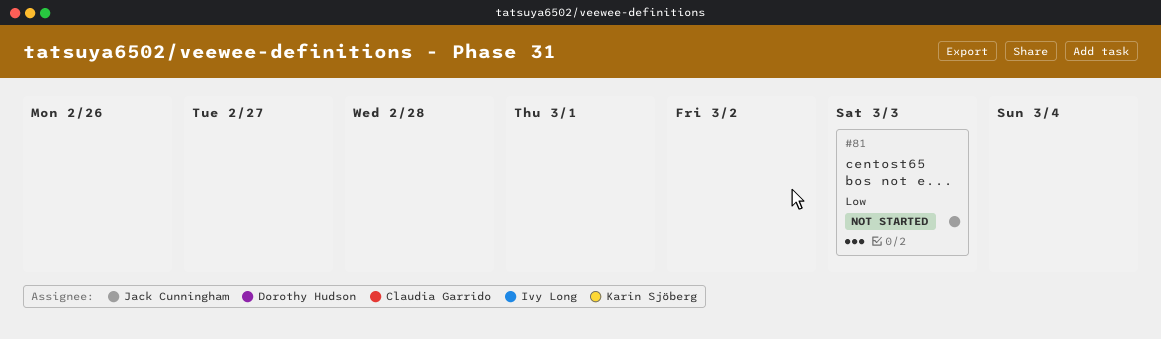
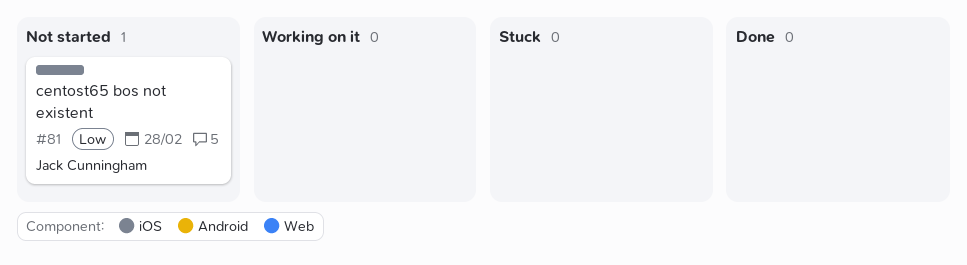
#81, due: Mar 3 -> Feb 28

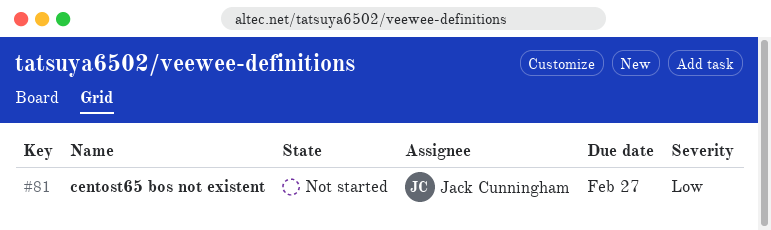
#81, due: Feb 28 -> Feb 27

